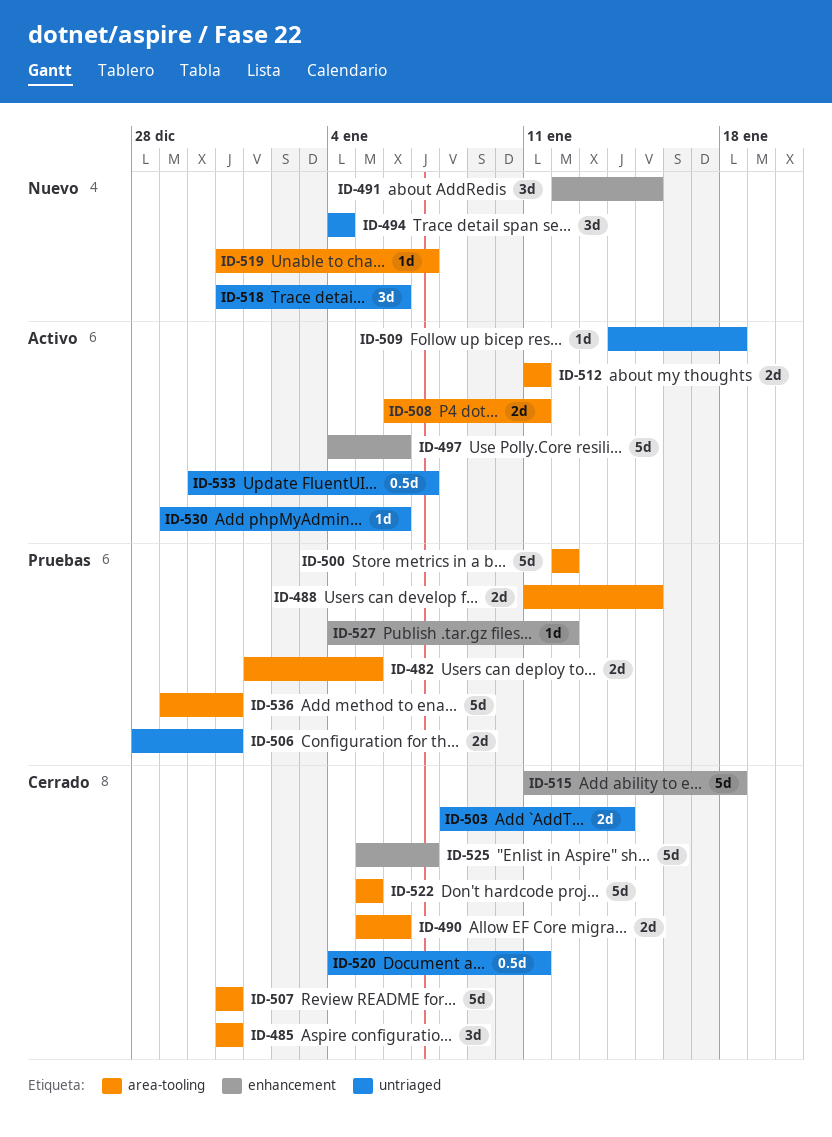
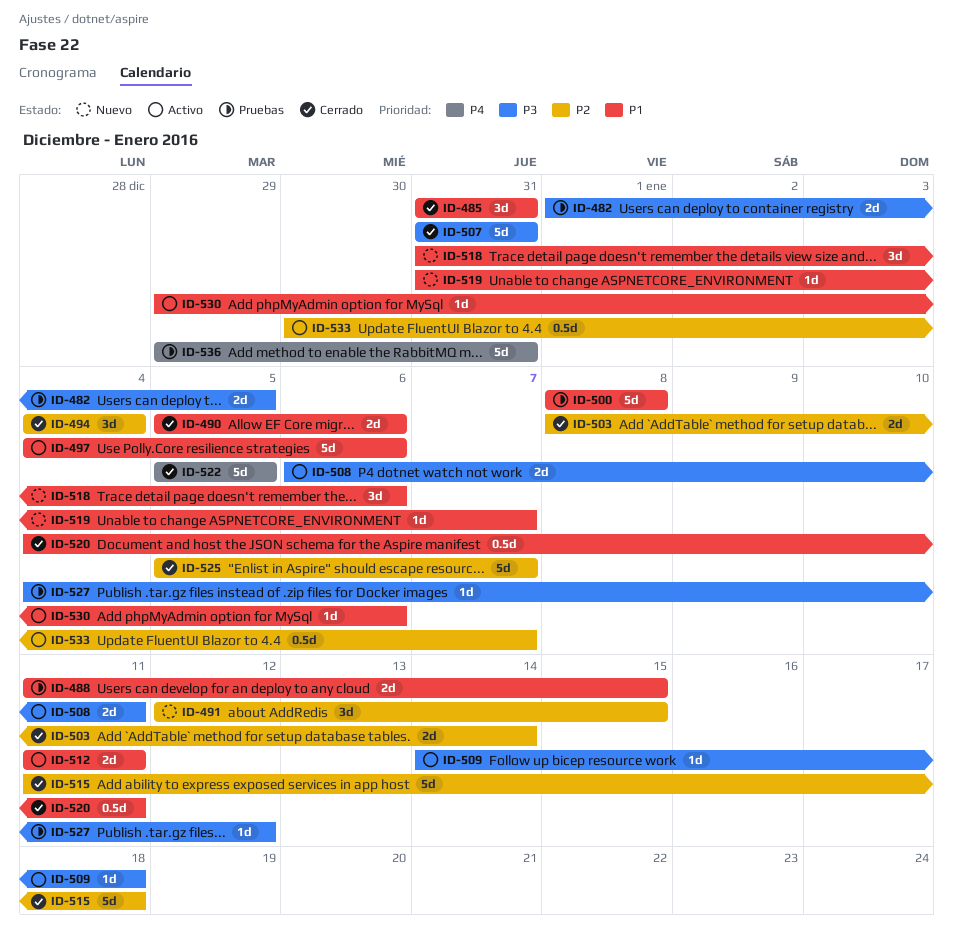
ID-494, status: Nuevo -> Cerrado
ID-500, start: Jan 12 -> Jan 8
ID-500, due: Jan 12 -> Jan 8
ID-506: present -> none

